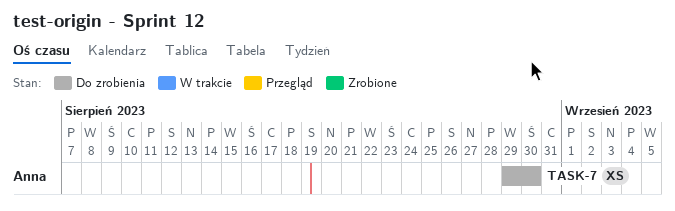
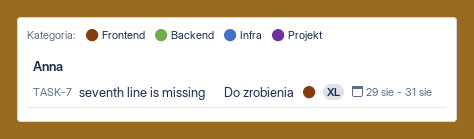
TASK-7, estimate: XS -> XL
TASK-7, due: Aug 30 -> Aug 31

